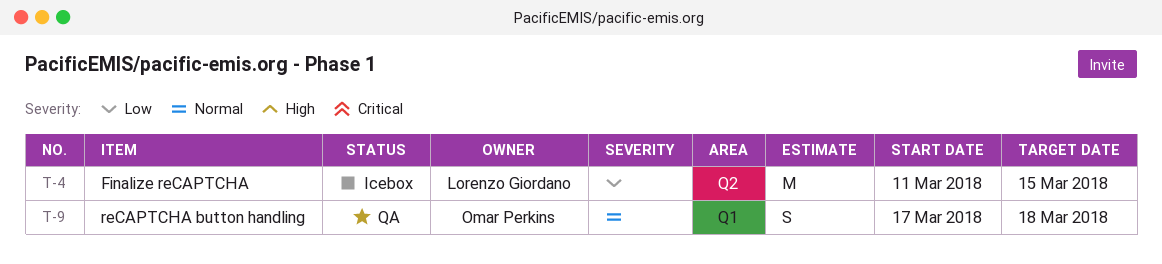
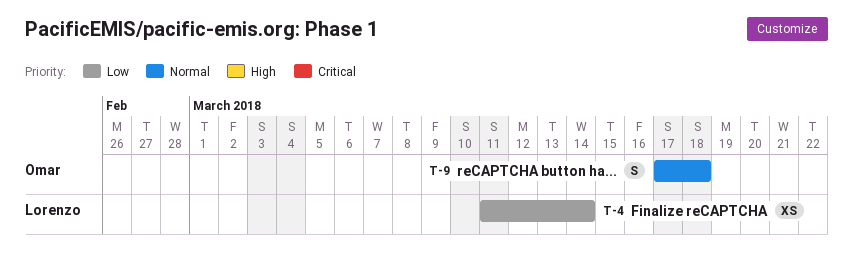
T-4, estimate: M -> XS
T-4, due: Mar 15 -> Mar 14

